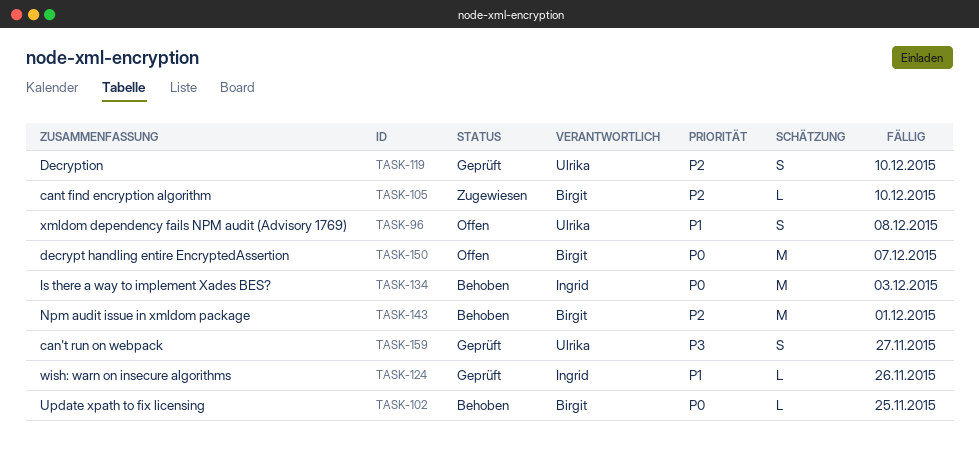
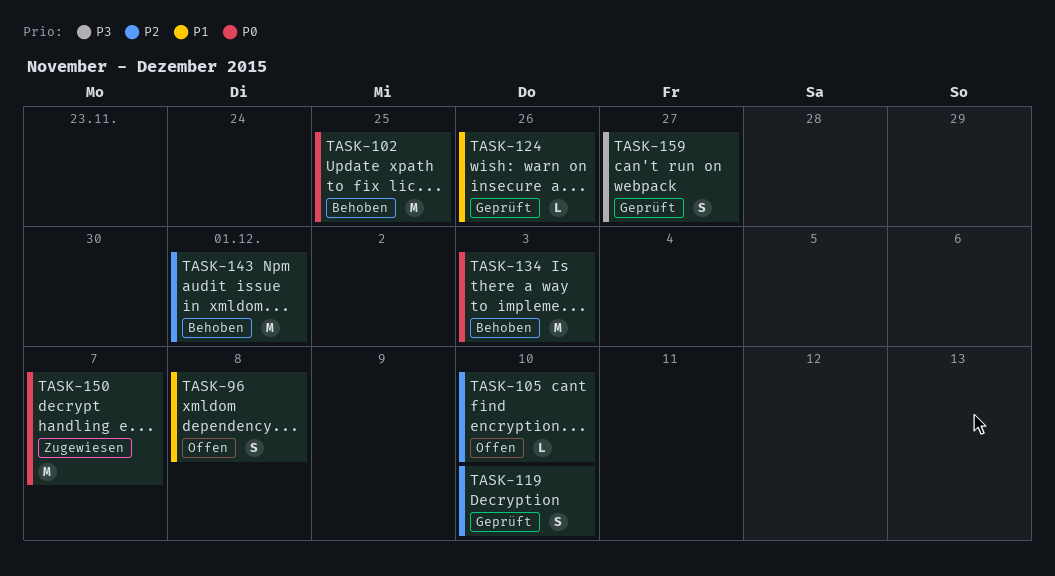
TASK-102, estimate: L -> M
TASK-105, status: Zugewiesen -> Offen
TASK-150, status: Offen -> Zugewiesen

